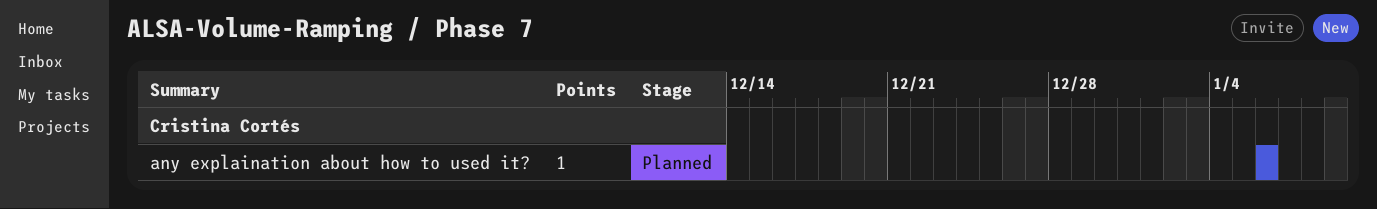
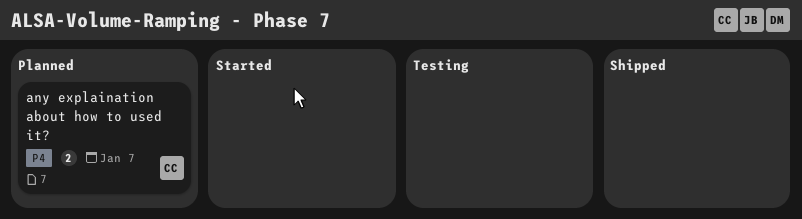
any explaination about how to used it?, estimate: 1 -> 2
any explaination about how to used it?, due: Jan 6 -> Jan 7

